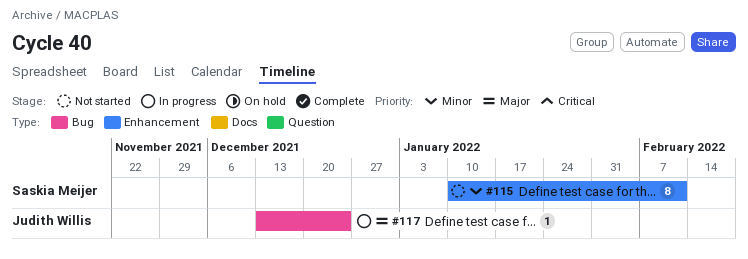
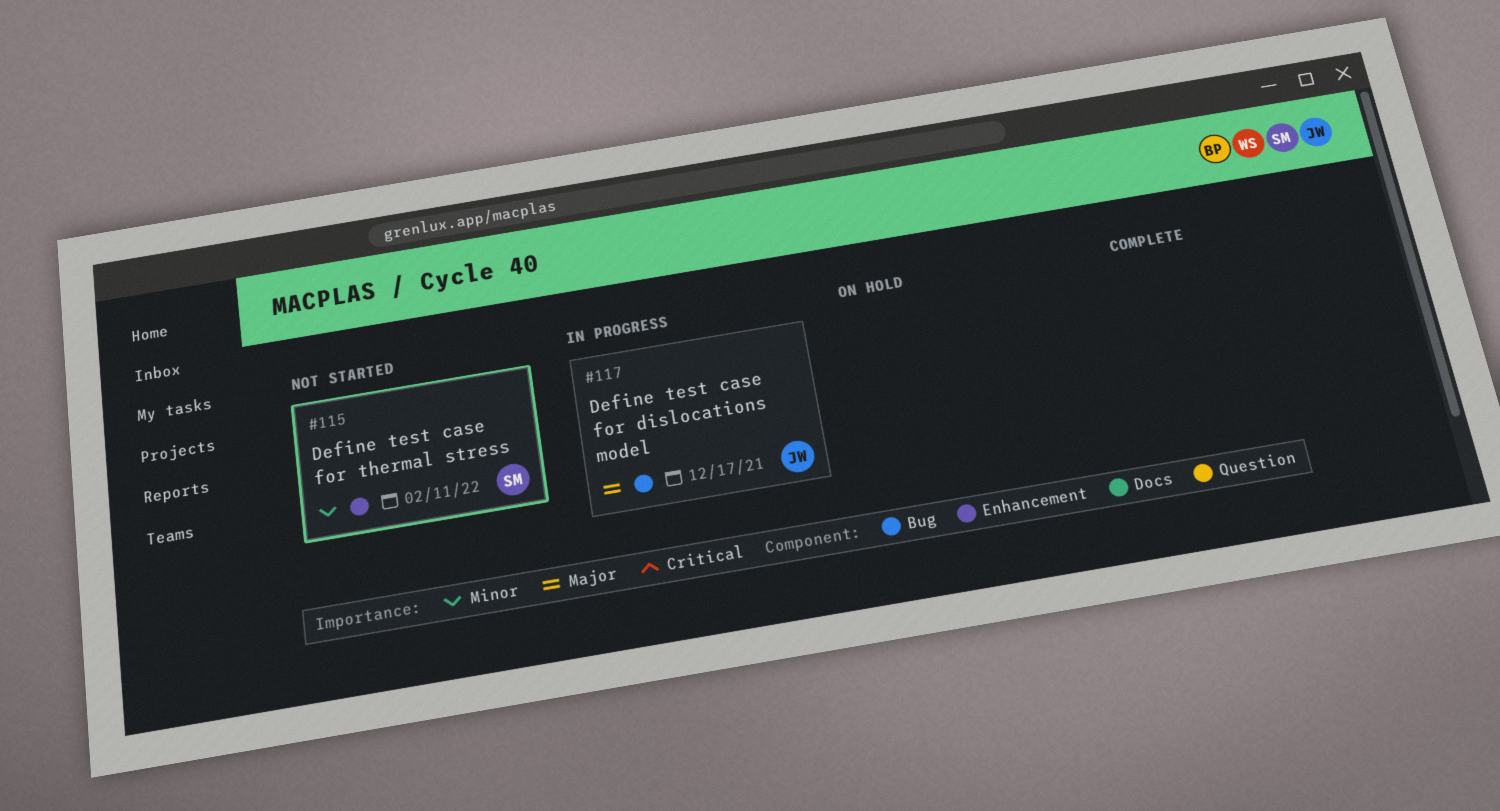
#117, due: Dec 24 -> Dec 17

